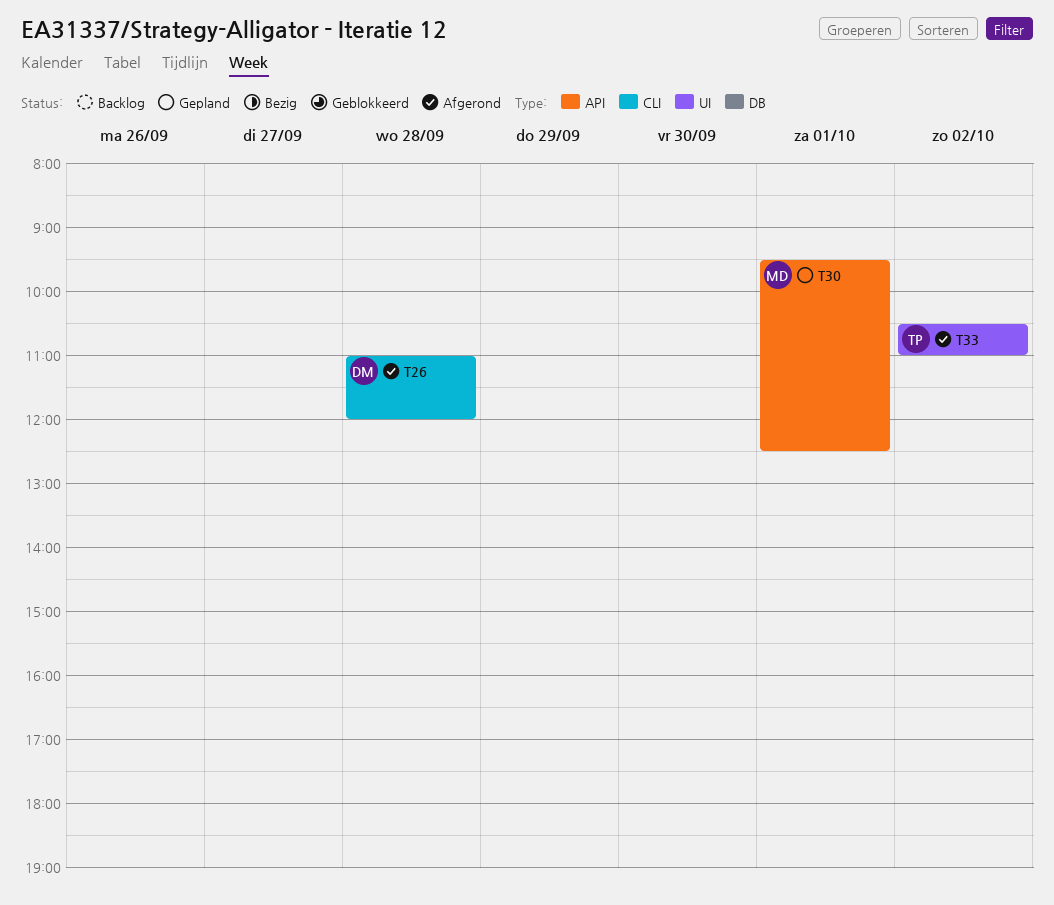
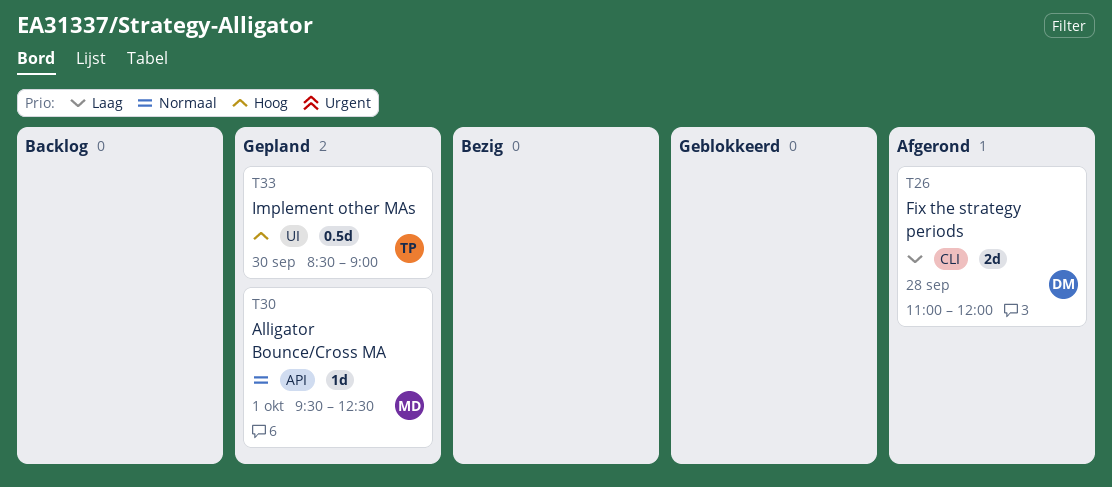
T33, status: Afgerond -> Gepland
T33, day: Oct 2 -> Sep 30
T33, begins: 10:30 -> 08:30
T33, ends: 11:00 -> 09:00

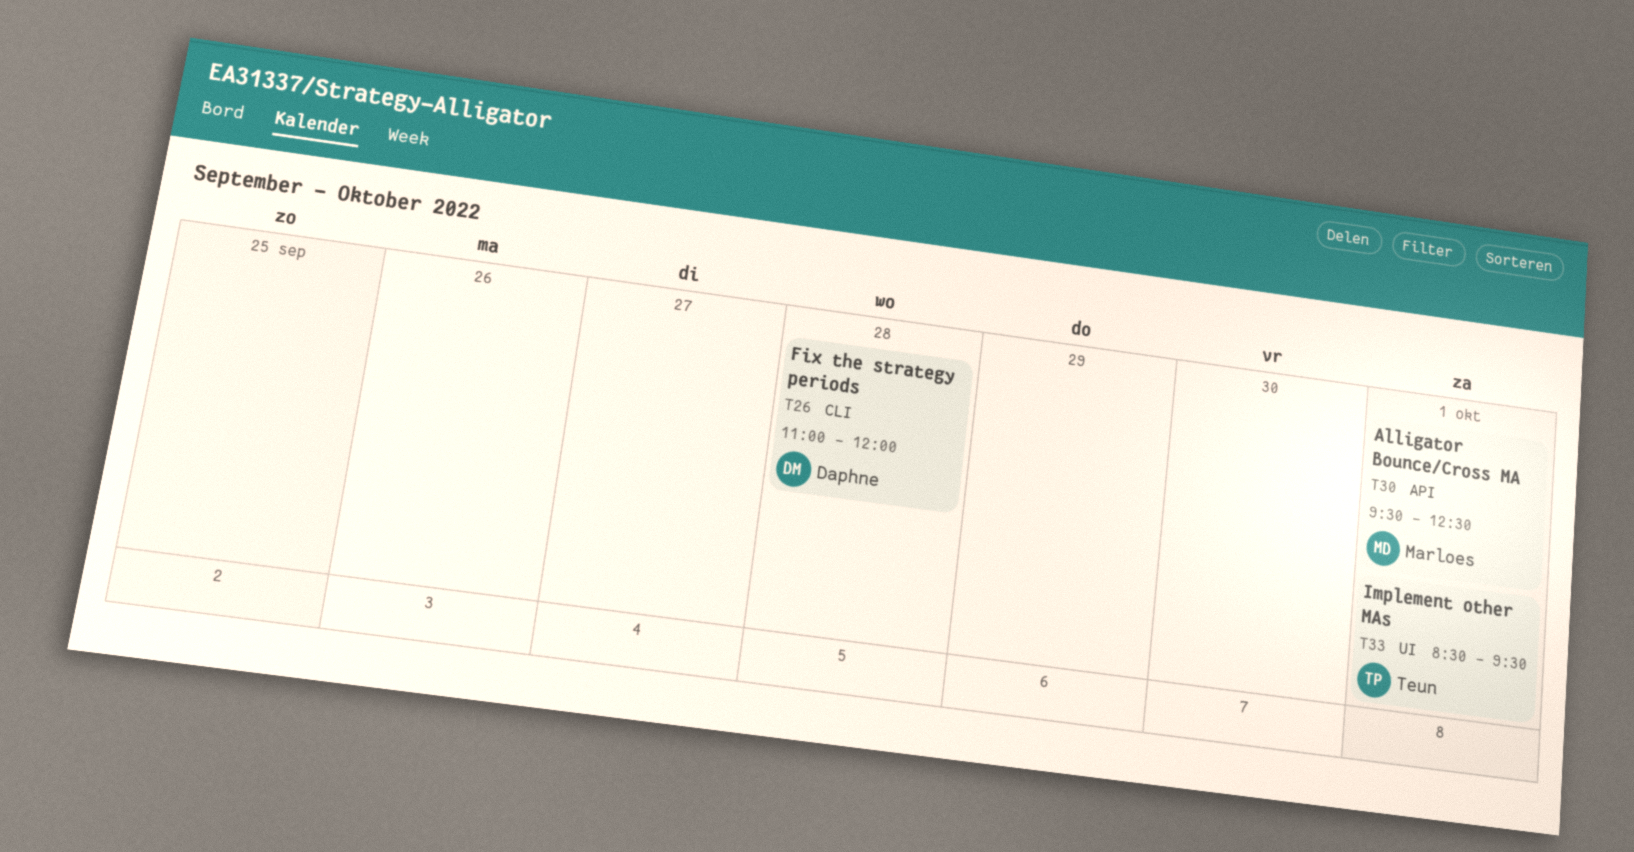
T33, day: Sep 30 -> Oct 1
T33, ends: 09:00 -> 09:30

